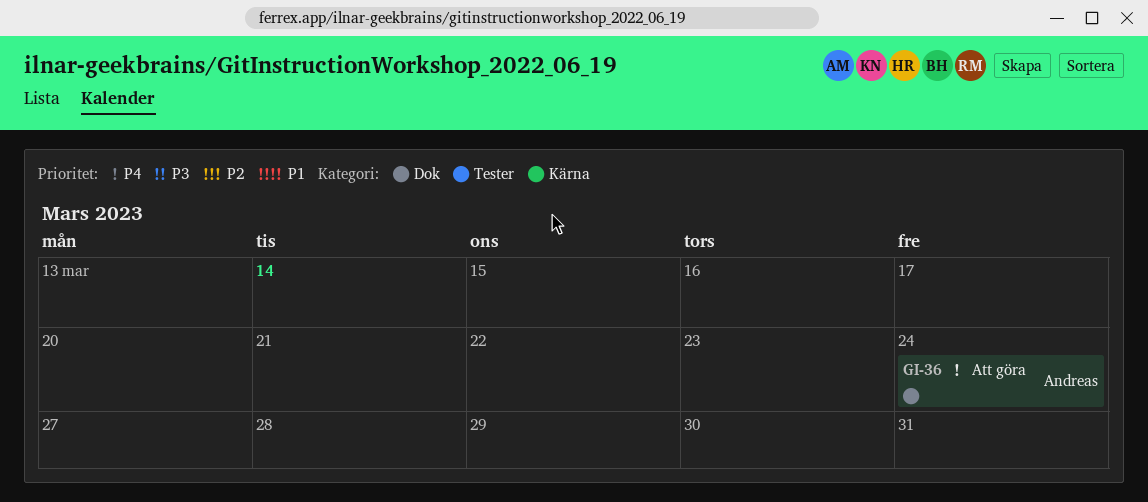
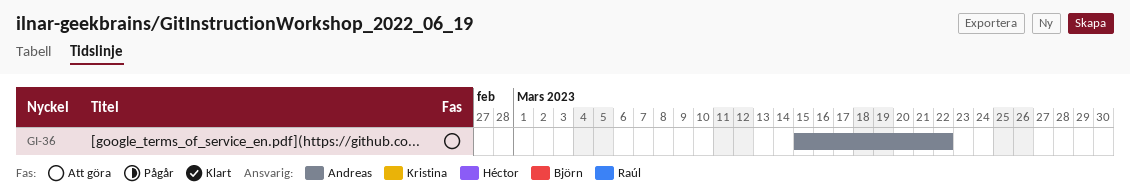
GI-36, due: Mar 24 -> Mar 22

